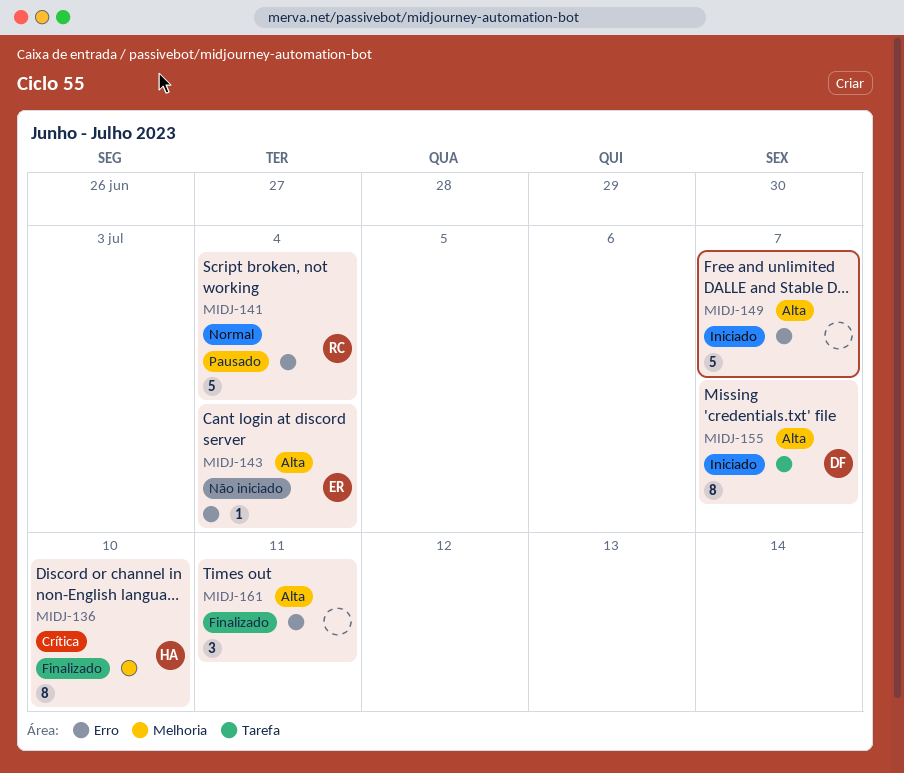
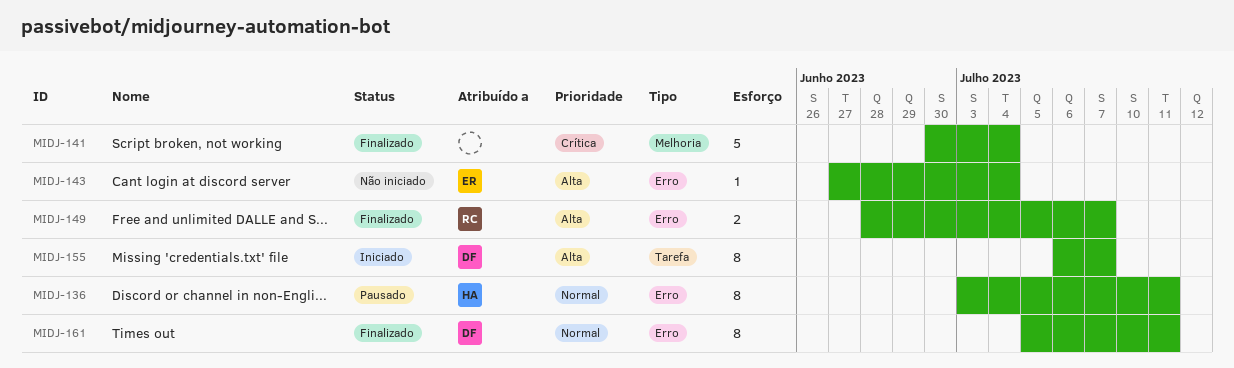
MIDJ-136, status: Finalizado -> Pausado
MIDJ-136, priority: Crítica -> Normal
MIDJ-136, label: Melhoria -> Erro
MIDJ-136, due: Jul 10 -> Jul 11
MIDJ-141, status: Pausado -> Finalizado
MIDJ-141, owner: RC -> none
MIDJ-141, priority: Normal -> Crítica
MIDJ-141, label: Erro -> Melhoria
MIDJ-149, status: Iniciado -> Finalizado
MIDJ-149, owner: none -> RC
MIDJ-149, estimate: 5 -> 2
MIDJ-161, owner: none -> DF
MIDJ-161, priority: Alta -> Normal
MIDJ-161, estimate: 3 -> 8

